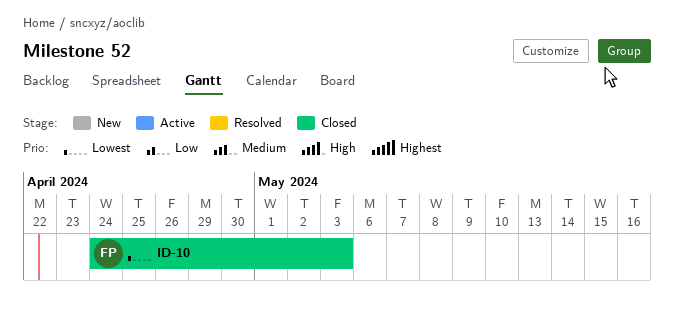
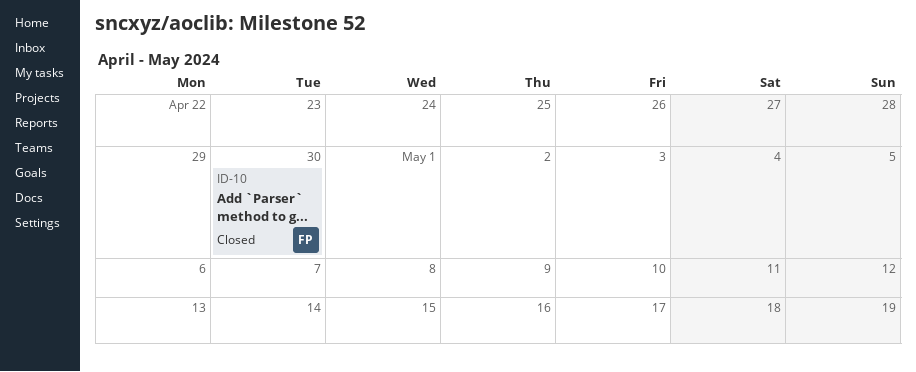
ID-10, due: May 3 -> Apr 30

